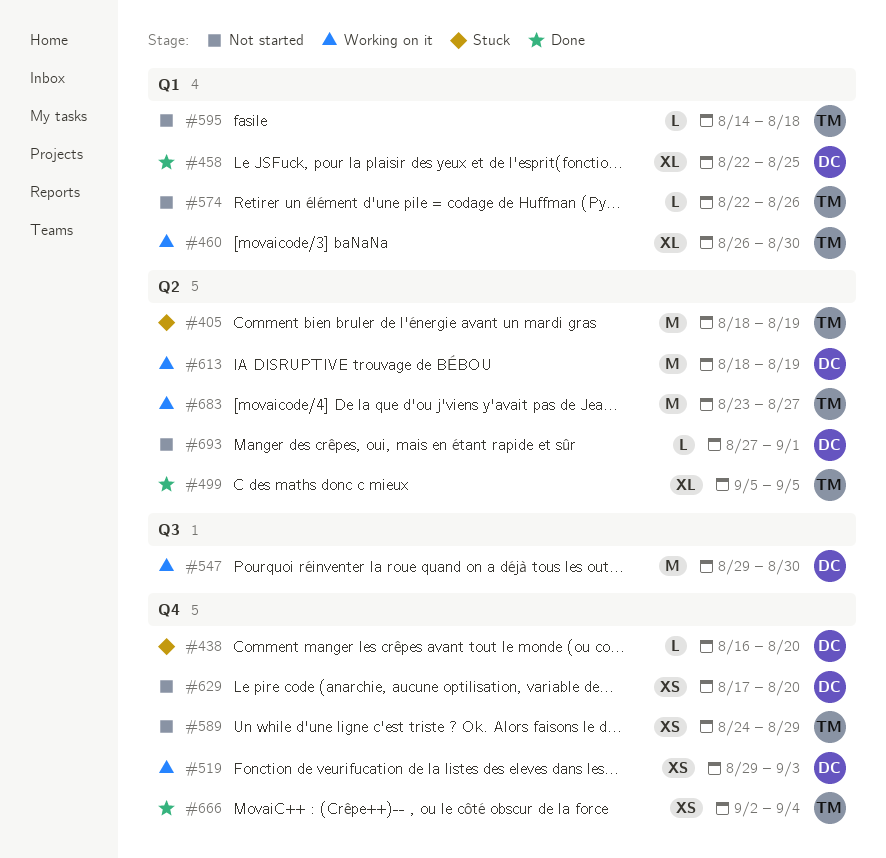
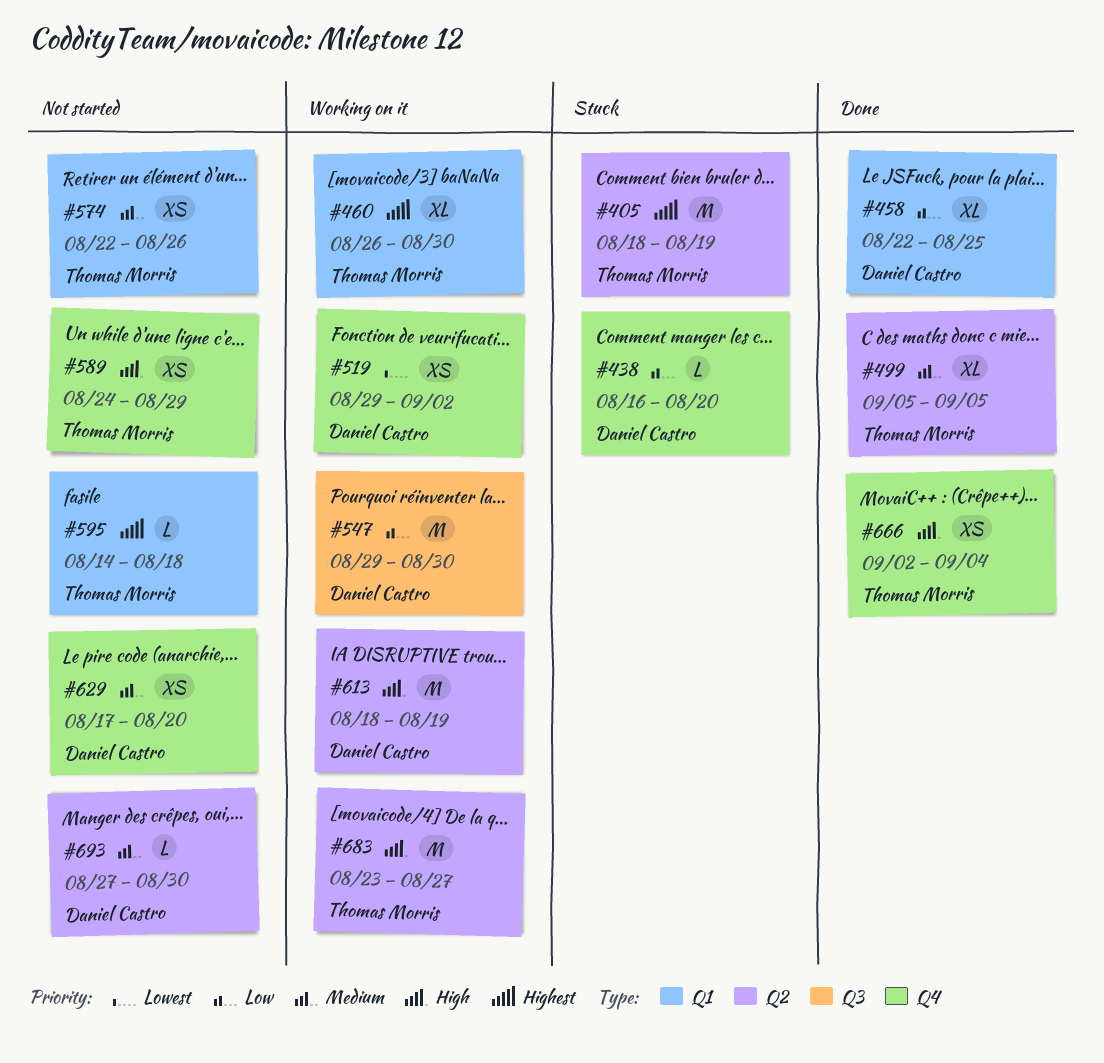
#519, due: Sep 3 -> Sep 2
#574, estimate: L -> XS
#693, due: Sep 1 -> Aug 30

